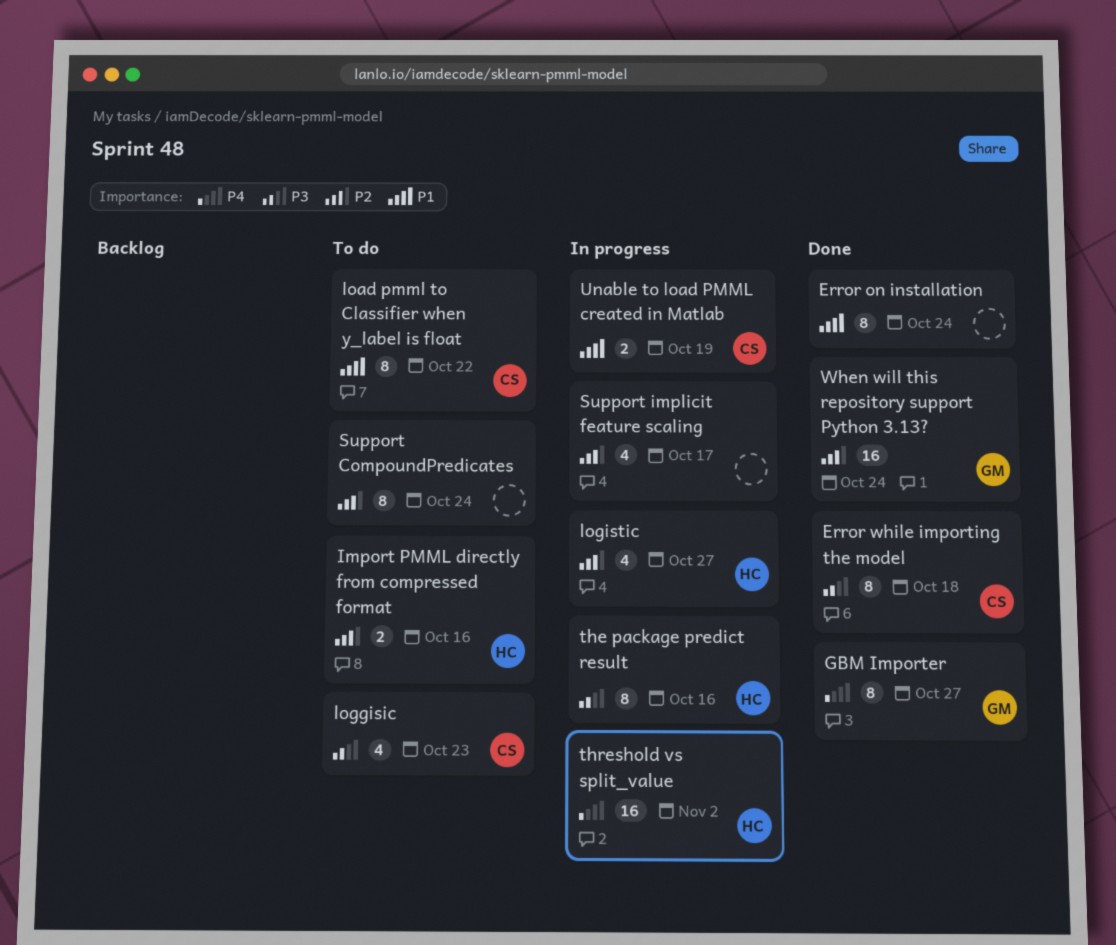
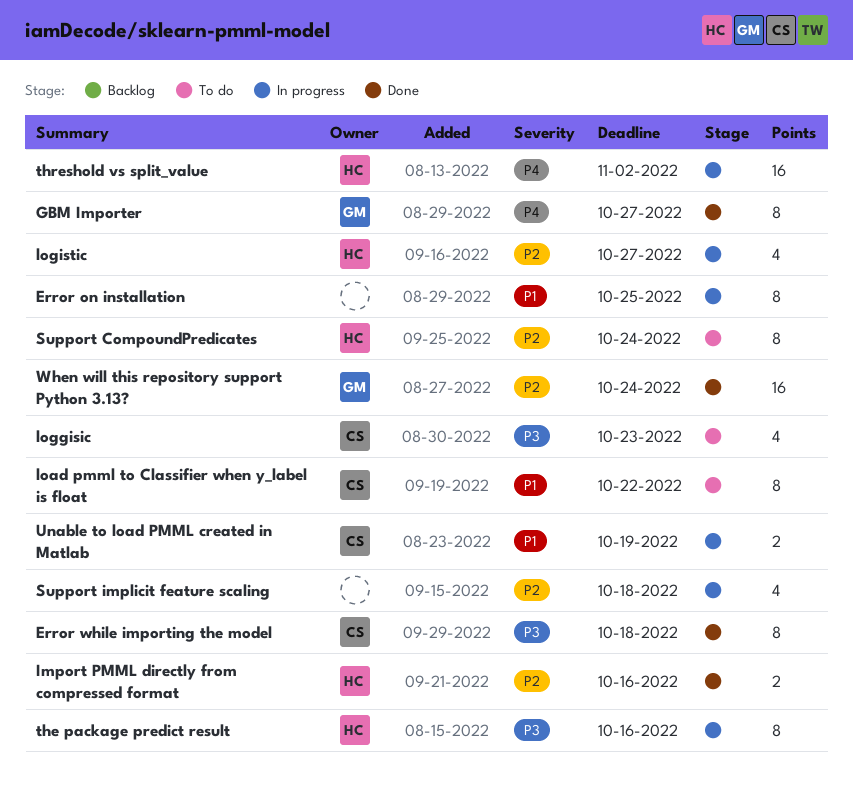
Error on installation, status: Done -> In progress
Error on installation, due: Oct 24 -> Oct 25
Import PMML directly from compressed format, status: To do -> Done
Support CompoundPredicates, owner: none -> HC
Support implicit feature scaling, due: Oct 17 -> Oct 18

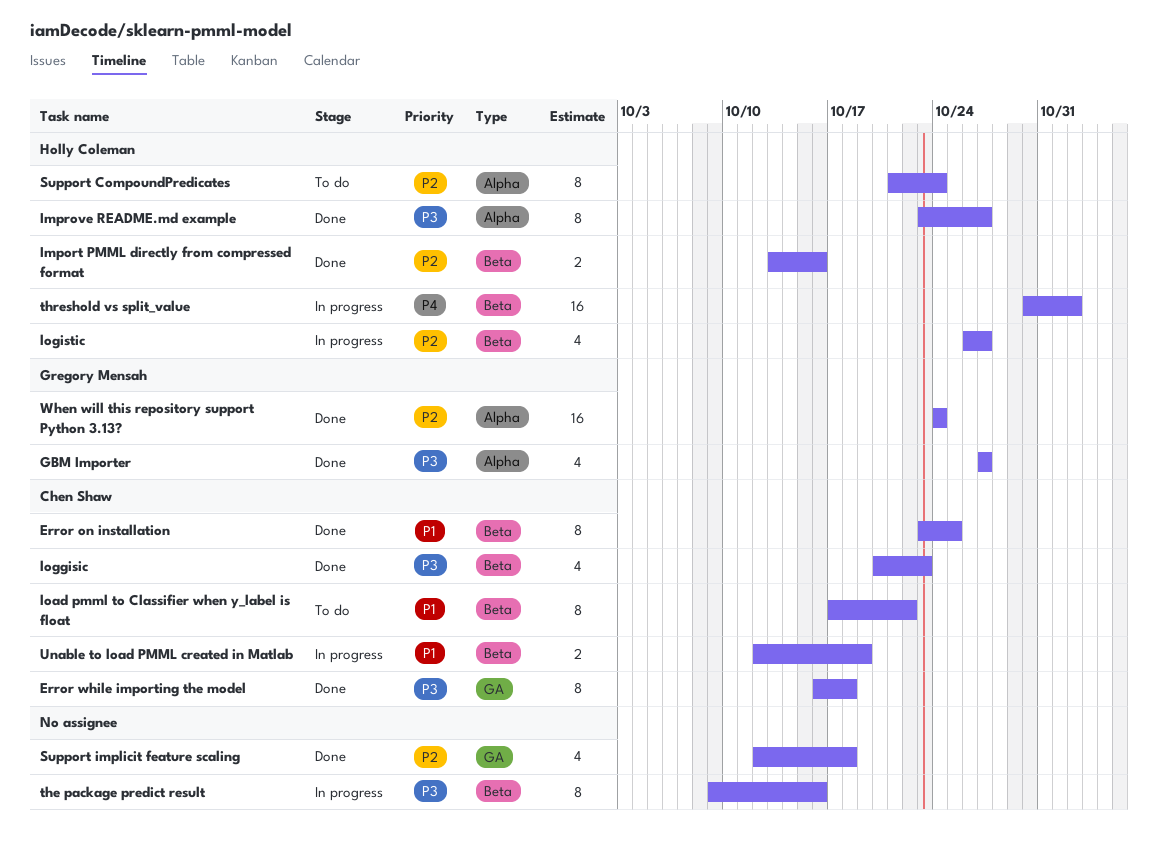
Error on installation, status: In progress -> Done
Error on installation, owner: none -> Chen Shaw
GBM Importer, priority: P4 -> P3
GBM Importer, estimate: 8 -> 4
Improve README.md example: none -> present
loggisic, status: To do -> Done
Support implicit feature scaling, status: In progress -> Done
the package predict result, owner: Holly Coleman -> none

